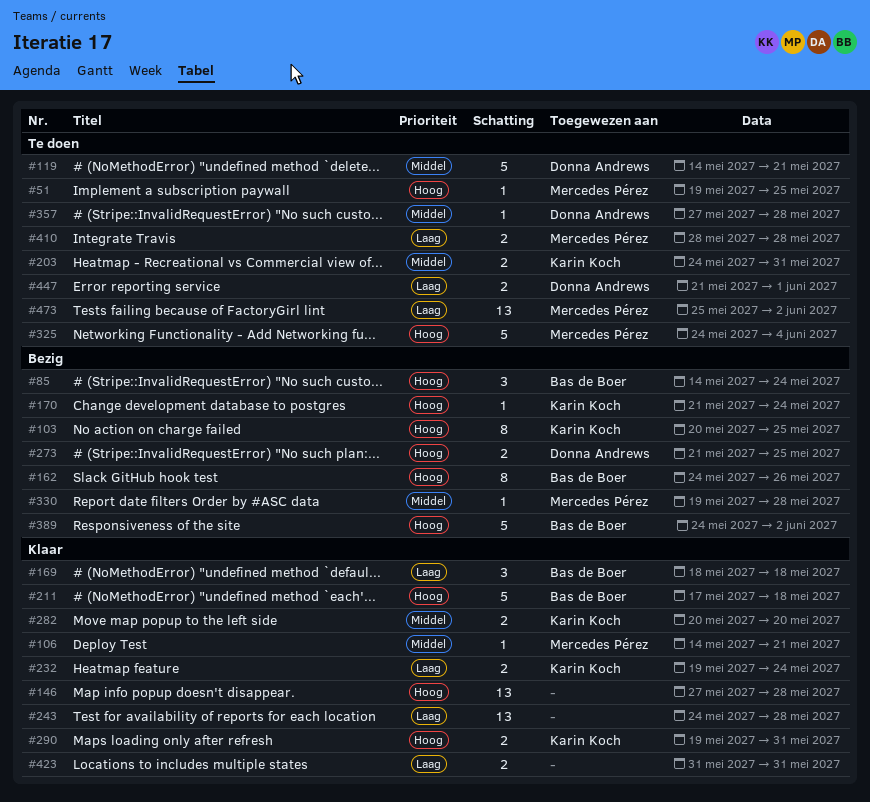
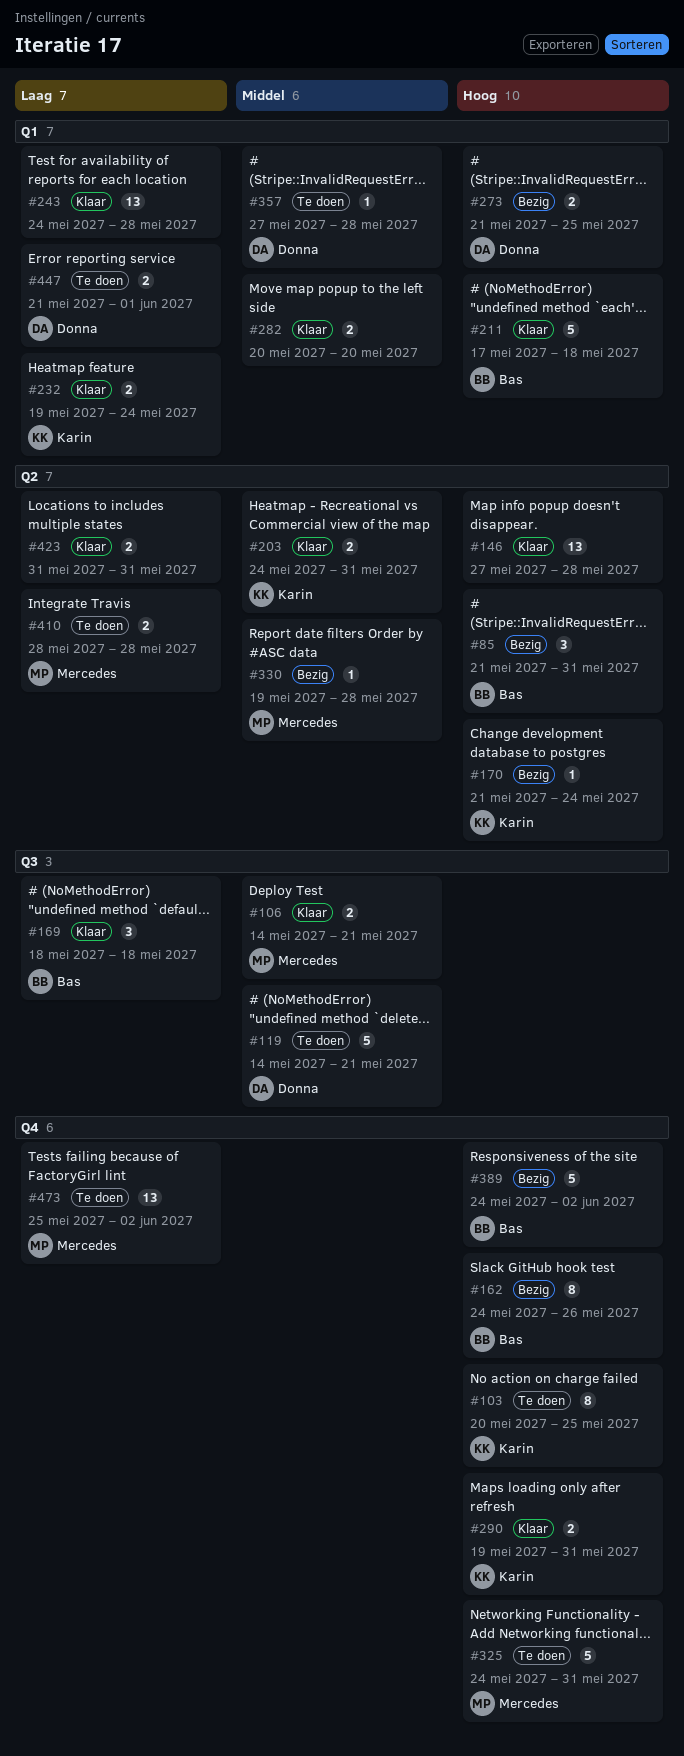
#51: present -> none
#85, start: May 14 -> May 21
#85, due: May 24 -> May 31
#103, status: Bezig -> Te doen
#106, estimate: 1 -> 2
#203, status: Te doen -> Klaar
#282, owner: Karin Koch -> none
#325, due: Jun 4 -> May 31

